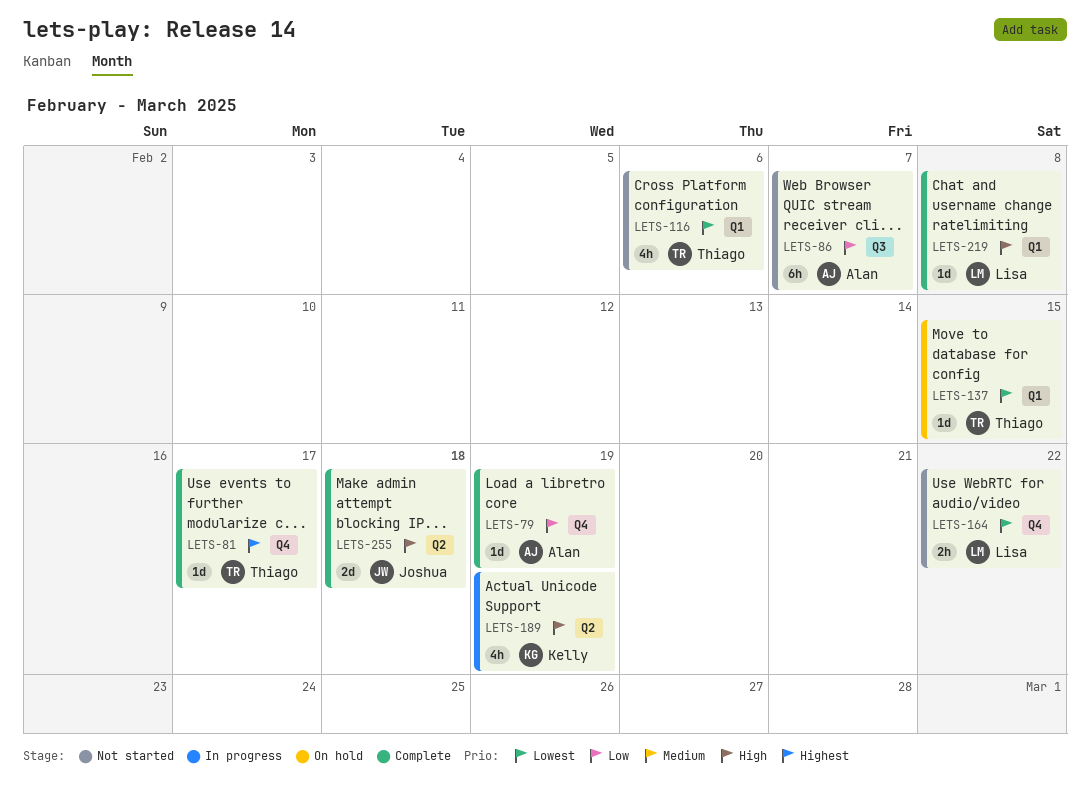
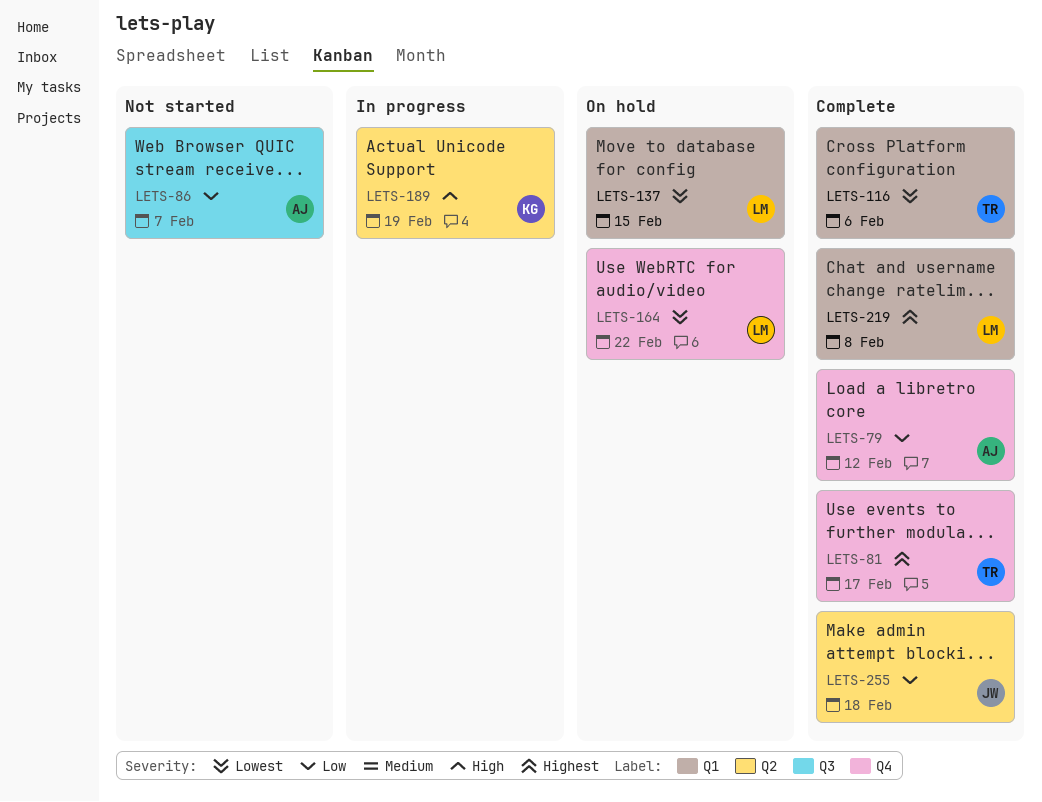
LETS-79, due: Feb 19 -> Feb 12
LETS-116, status: Not started -> Complete
LETS-137, owner: Thiago -> Lisa
LETS-164, status: Not started -> On hold
LETS-219, priority: High -> Highest
LETS-255, priority: High -> Low

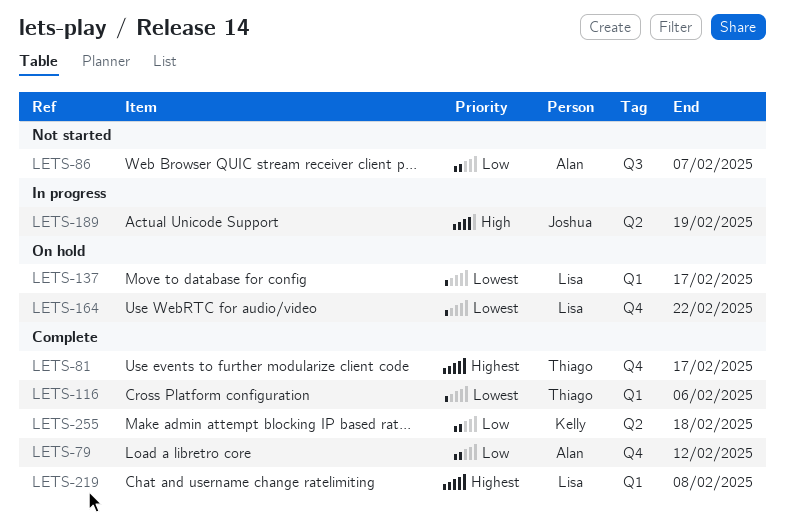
LETS-137, due: Feb 15 -> Feb 17
LETS-189, owner: Kelly -> Joshua
LETS-255, owner: Joshua -> Kelly

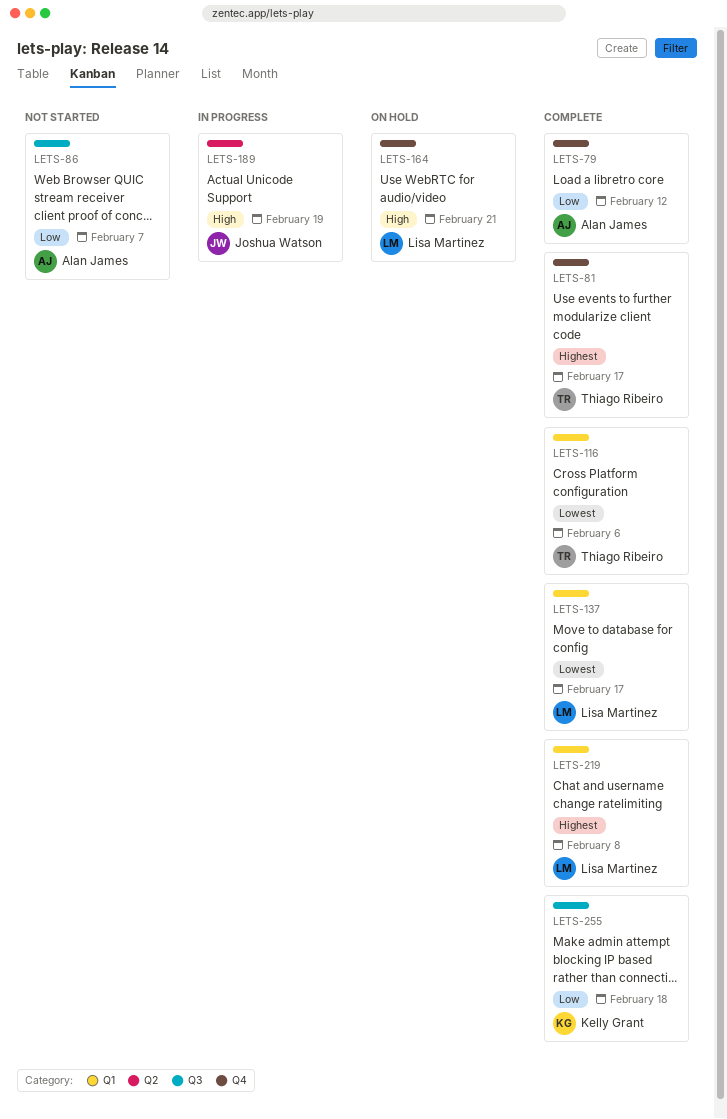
LETS-137, status: On hold -> Complete
LETS-164, priority: Lowest -> High
LETS-164, due: Feb 22 -> Feb 21
LETS-255, label: Q2 -> Q3

